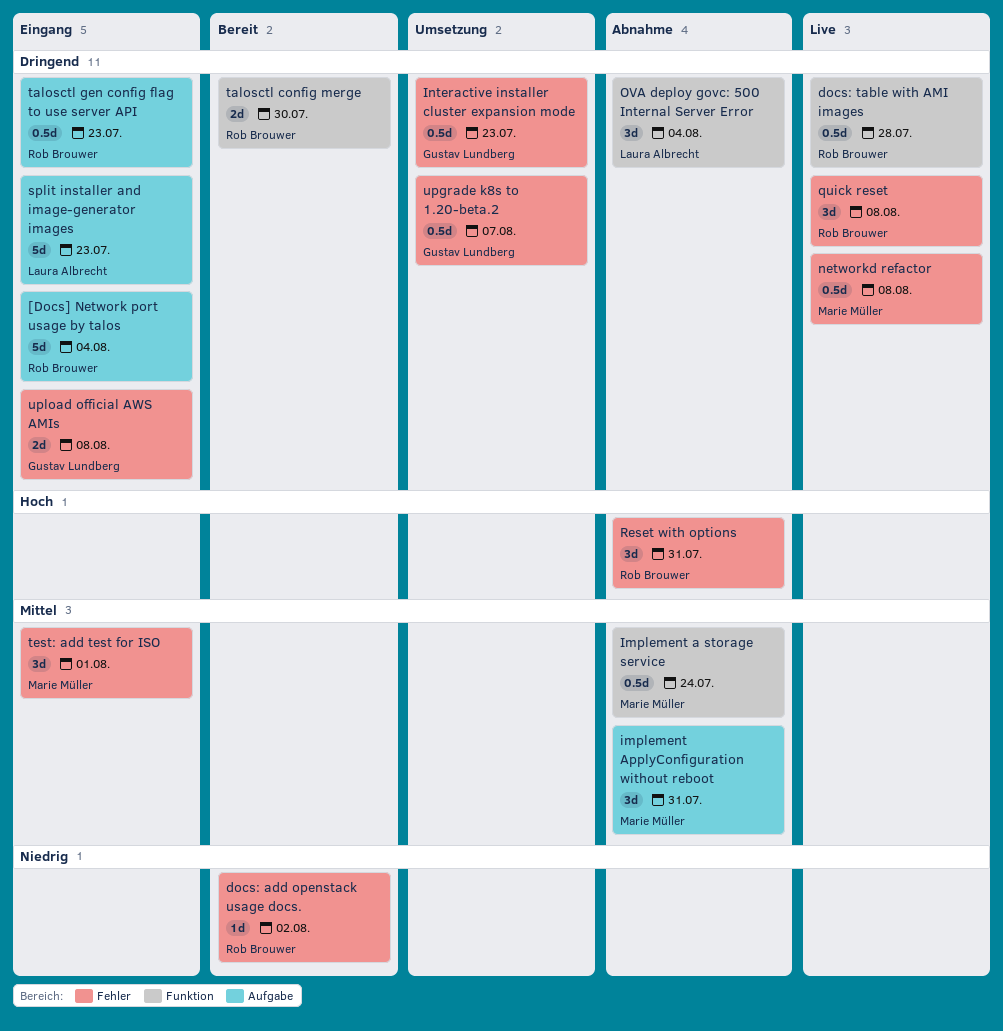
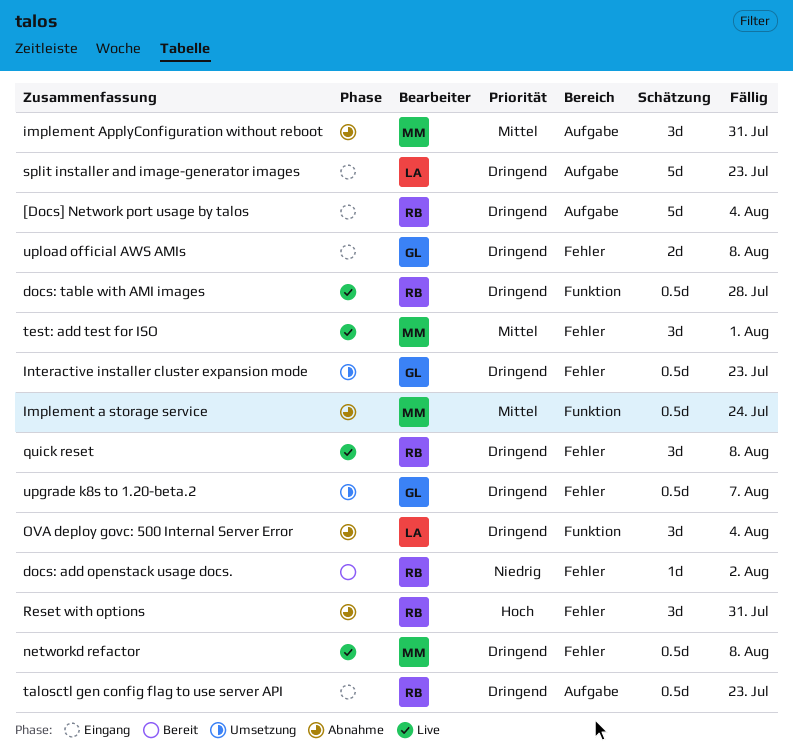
talosctl config merge: present -> none
test: add test for ISO, status: Eingang -> Live

